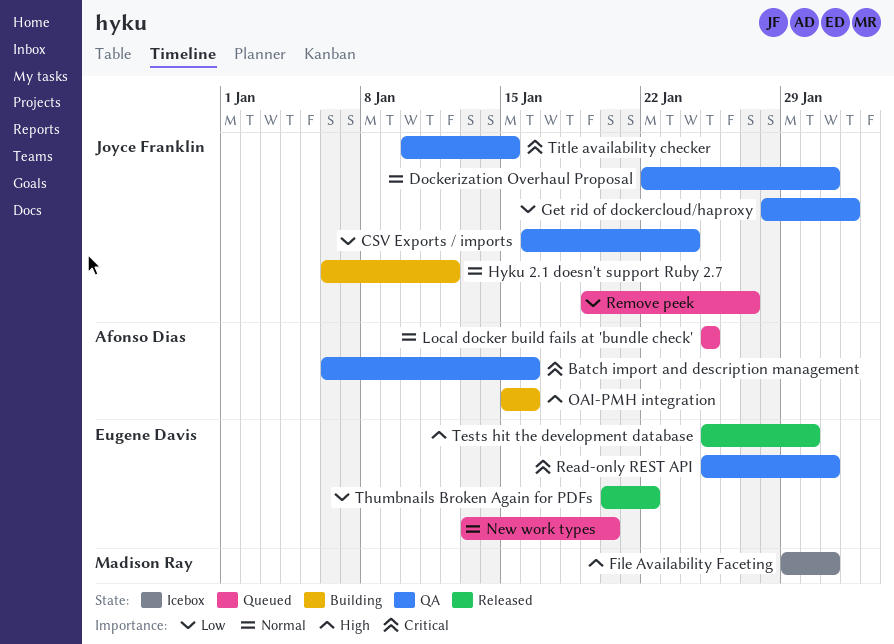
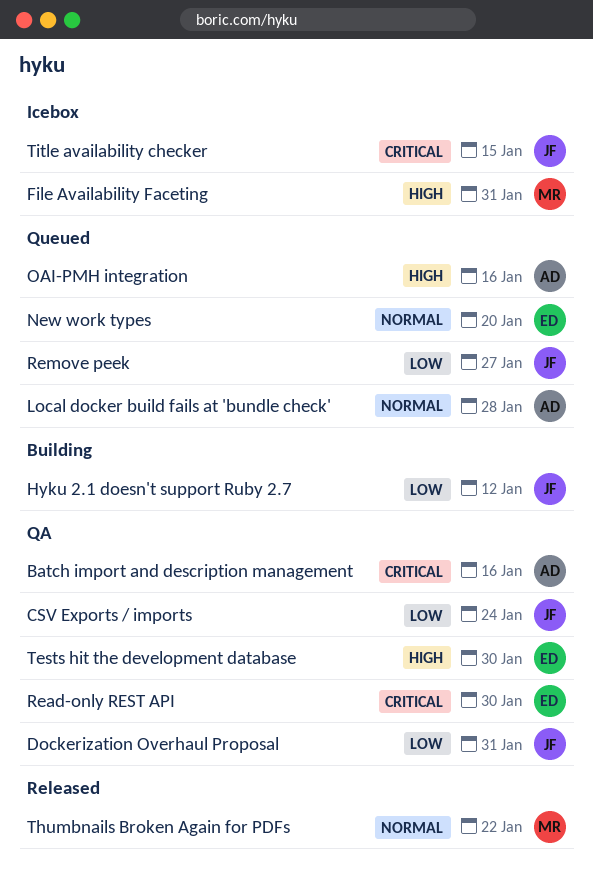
Dockerization Overhaul Proposal, priority: Normal -> Low
Get rid of dockercloud/haproxy: present -> none
Hyku 2.1 doesn't support Ruby 2.7, priority: Normal -> Low
Local docker build fails at 'bundle check', due: Jan 25 -> Jan 28
OAI-PMH integration, status: Building -> Queued
Read-only REST API, due: Jan 31 -> Jan 30
Tests hit the development database, status: Released -> QA
Thumbnails Broken Again for PDFs, owner: Eugene Davis -> Madison Ray
Thumbnails Broken Again for PDFs, priority: Low -> Normal
Title availability checker, status: QA -> Icebox

